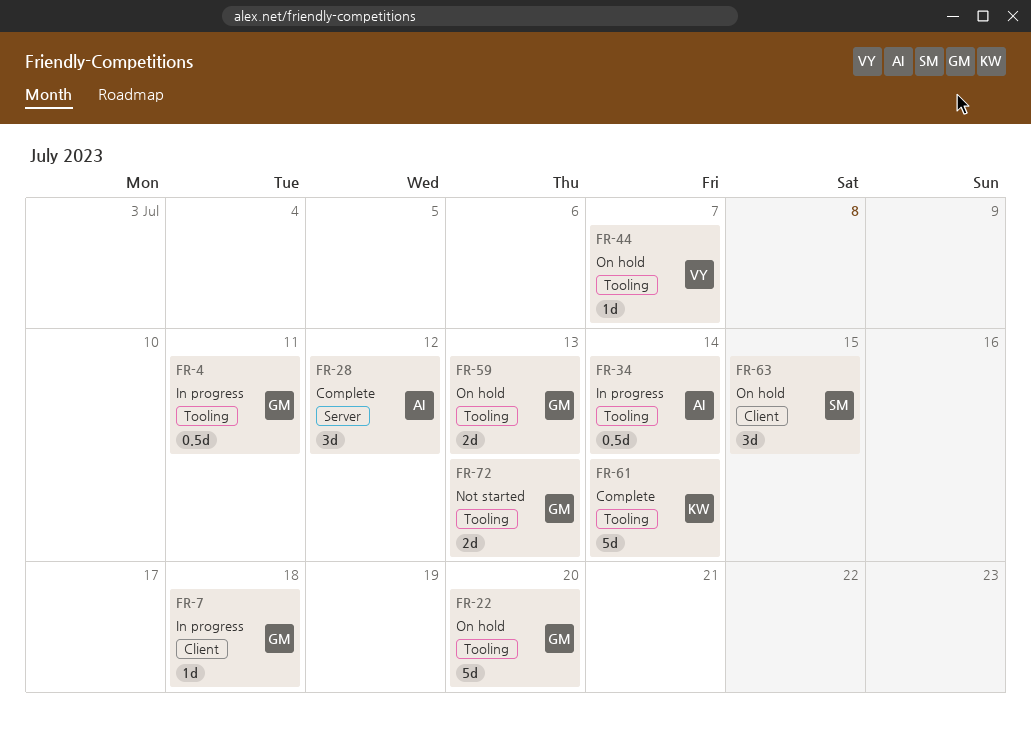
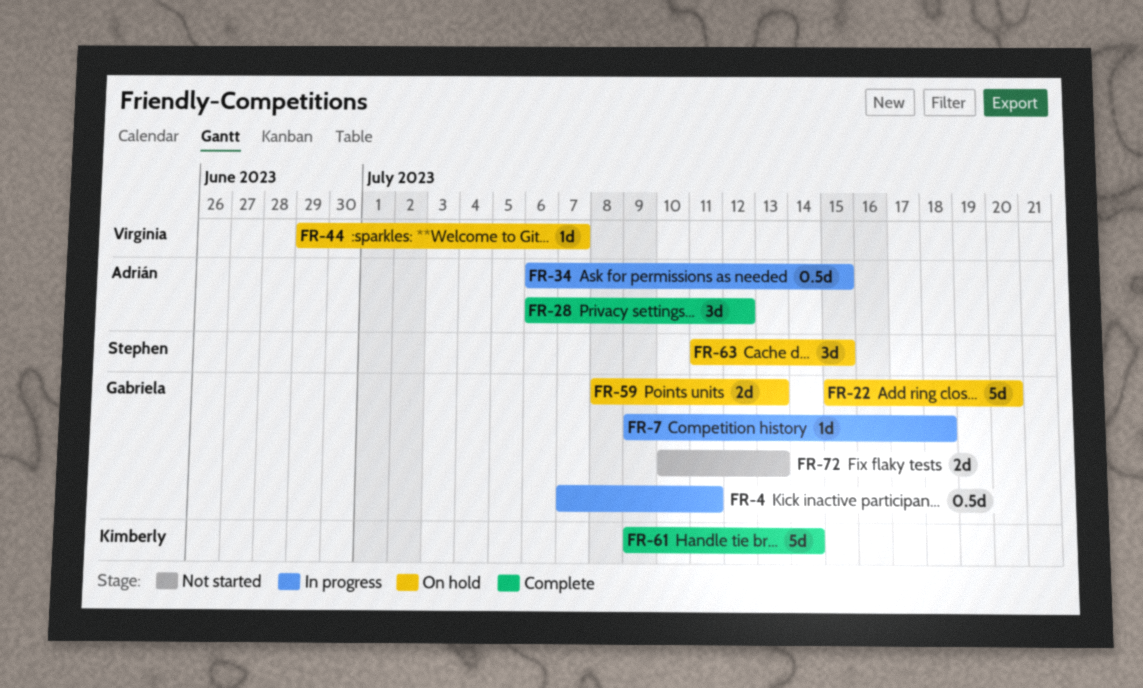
FR-34, due: Jul 14 -> Jul 15

